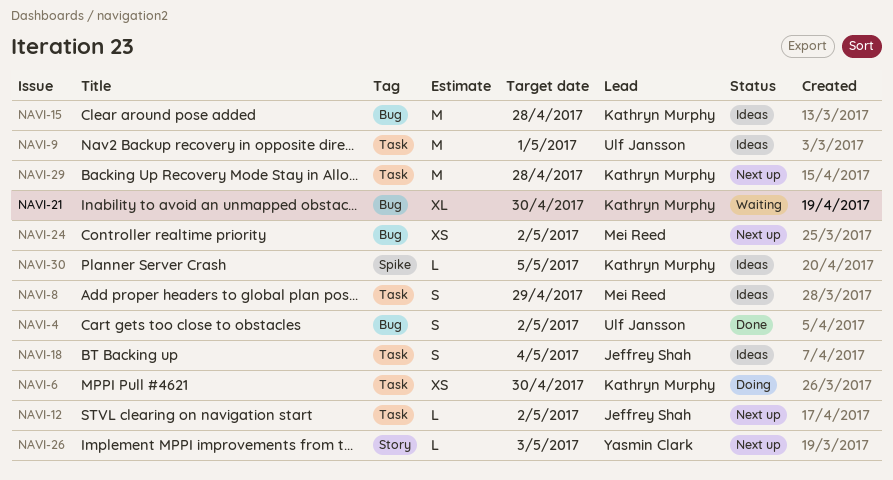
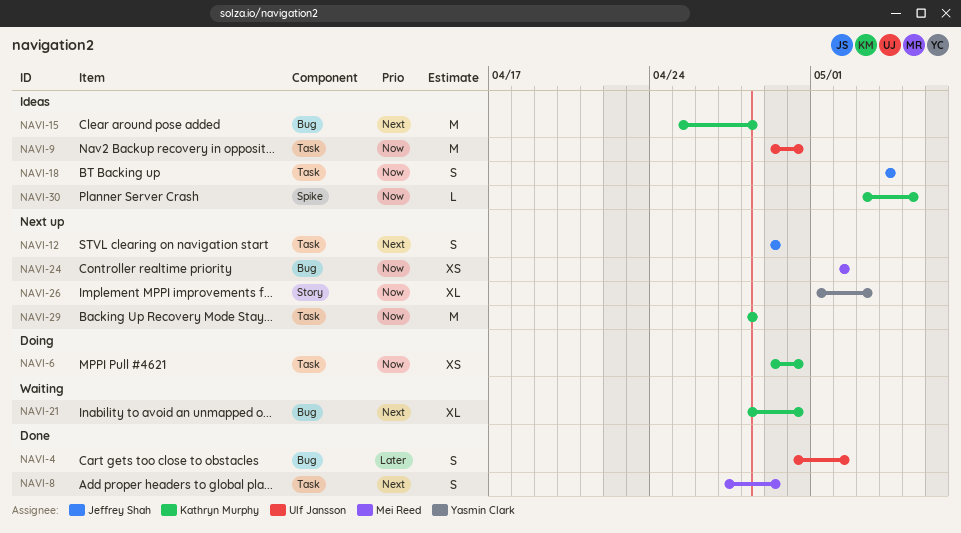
NAVI-8, status: Ideas -> Done
NAVI-9, due: May 1 -> Apr 30
NAVI-12, estimate: L -> S
NAVI-12, due: May 2 -> Apr 29
NAVI-26, estimate: L -> XL

